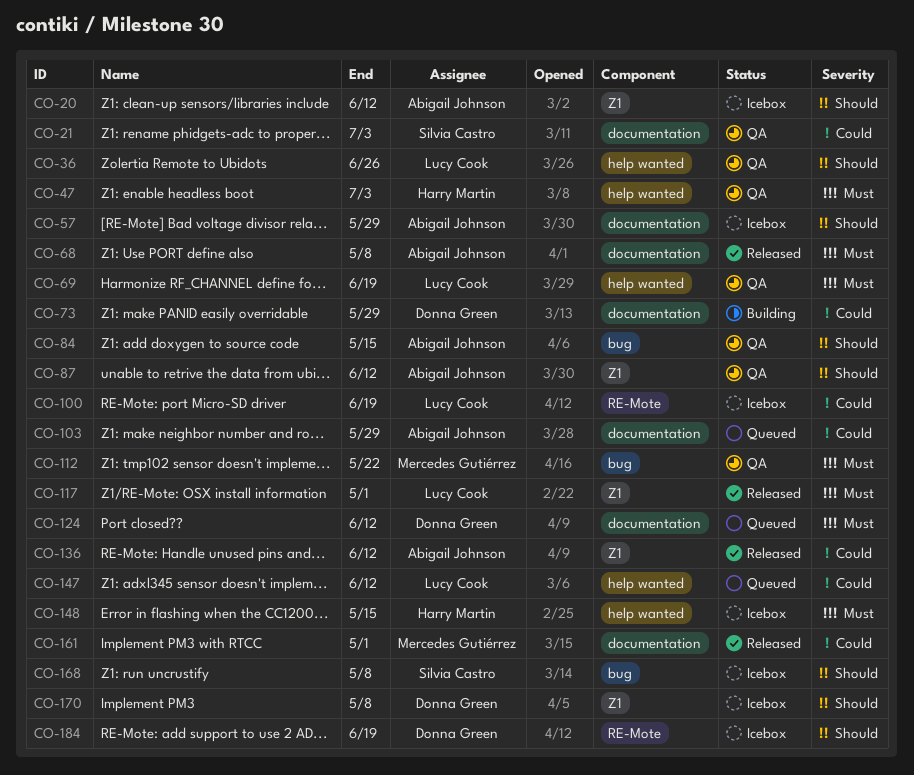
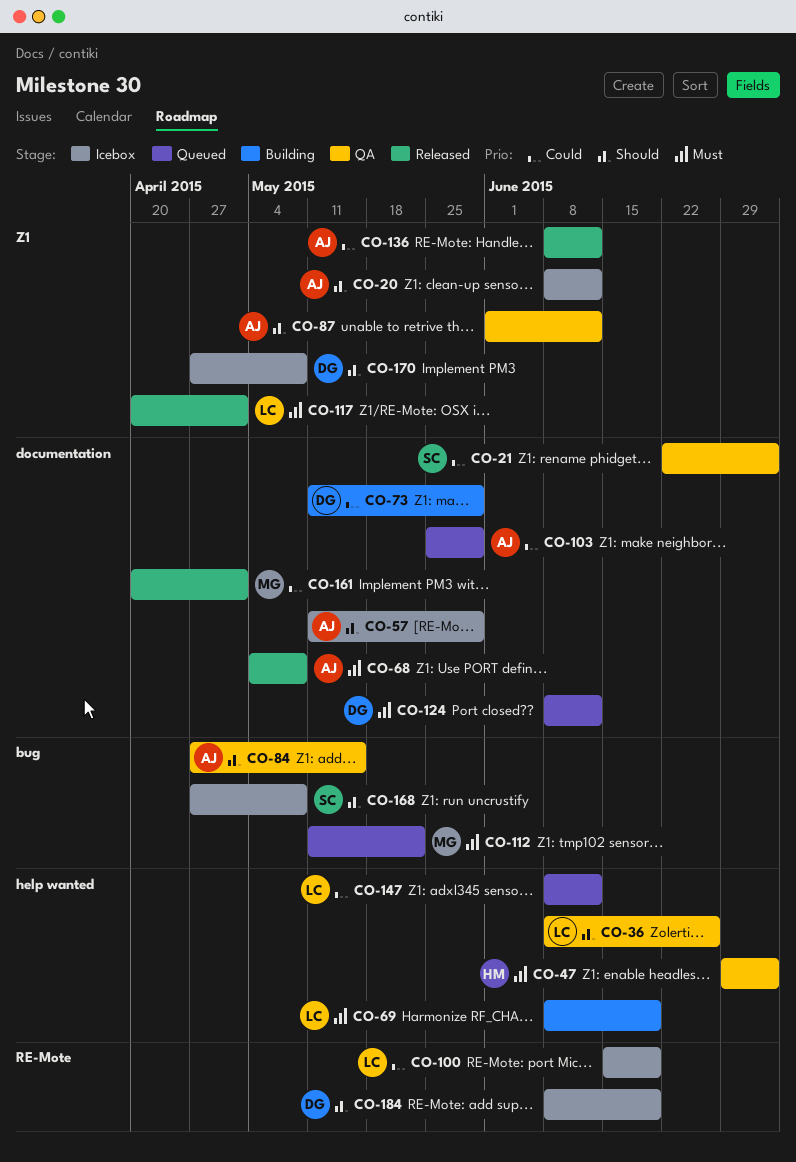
CO-69, status: QA -> Building
CO-112, status: QA -> Queued
CO-148: present -> none

